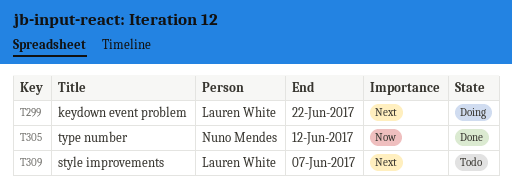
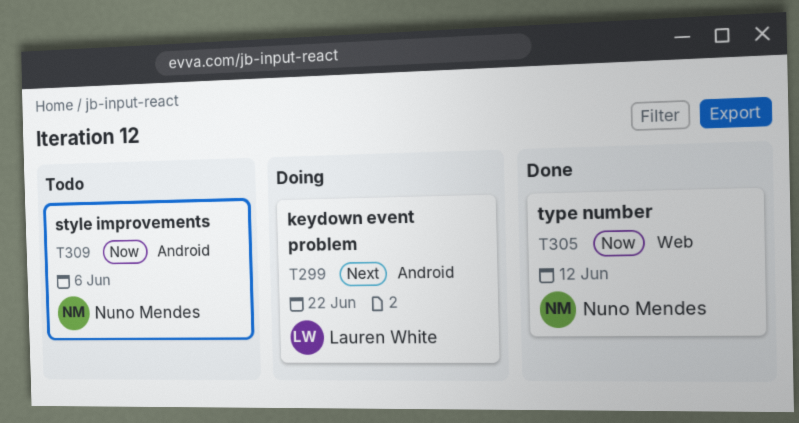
T309, owner: Lauren White -> Nuno Mendes
T309, priority: Next -> Now
T309, due: Jun 7 -> Jun 6

